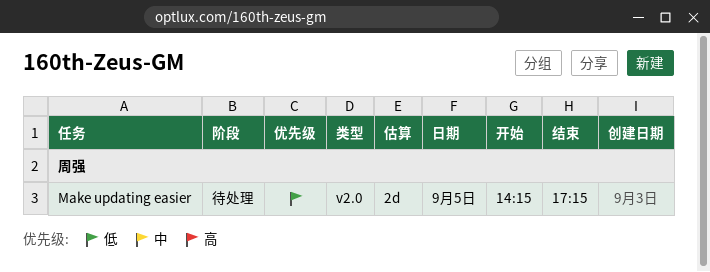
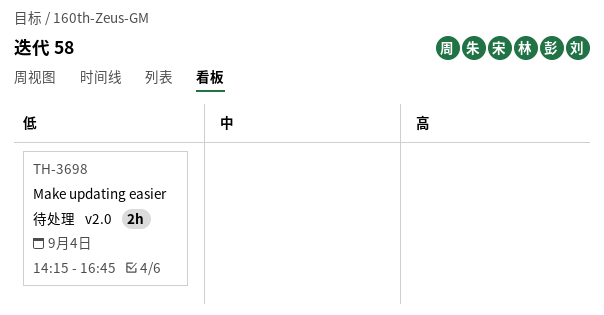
Make updating easier, estimate: 2d -> 2h
Make updating easier, day: Sep 5 -> Sep 4
Make updating easier, ends: 17:15 -> 16:45

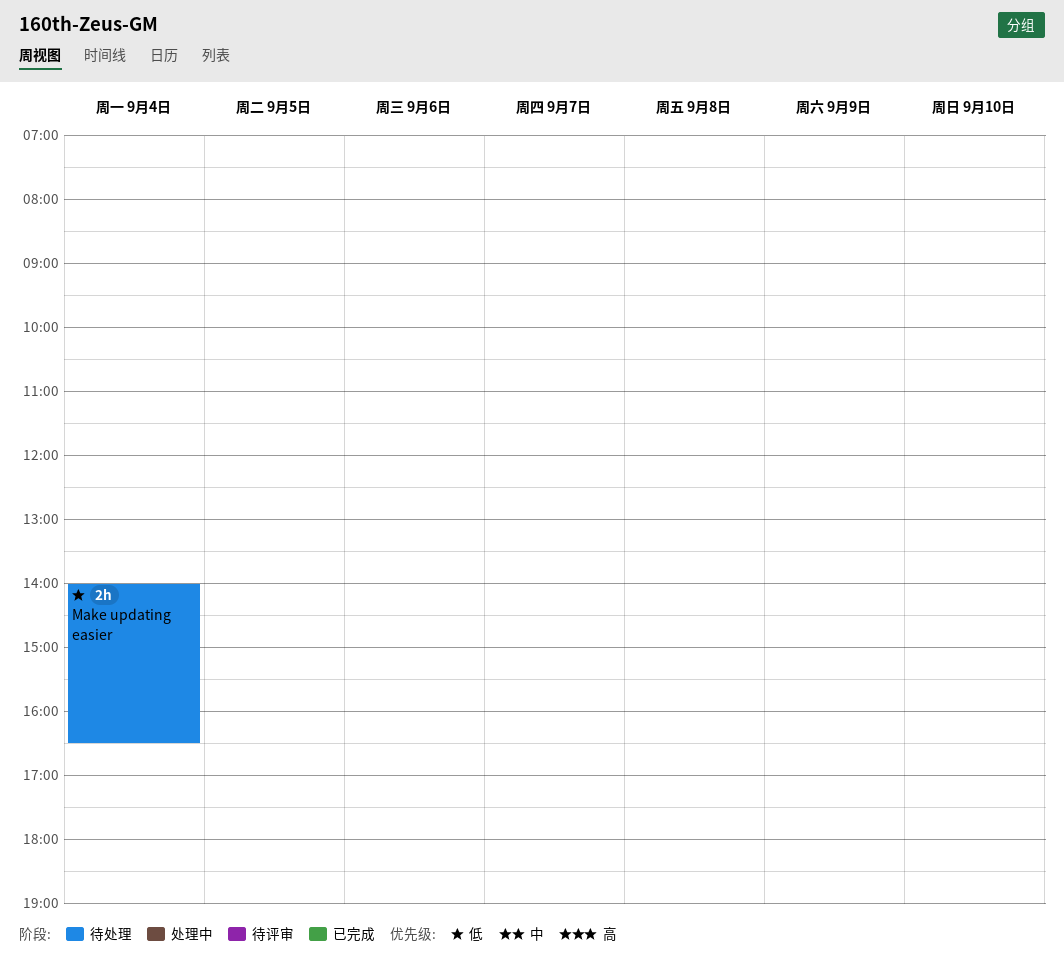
Make updating easier, begins: 14:15 -> 14:00
Make updating easier, ends: 16:45 -> 16:30

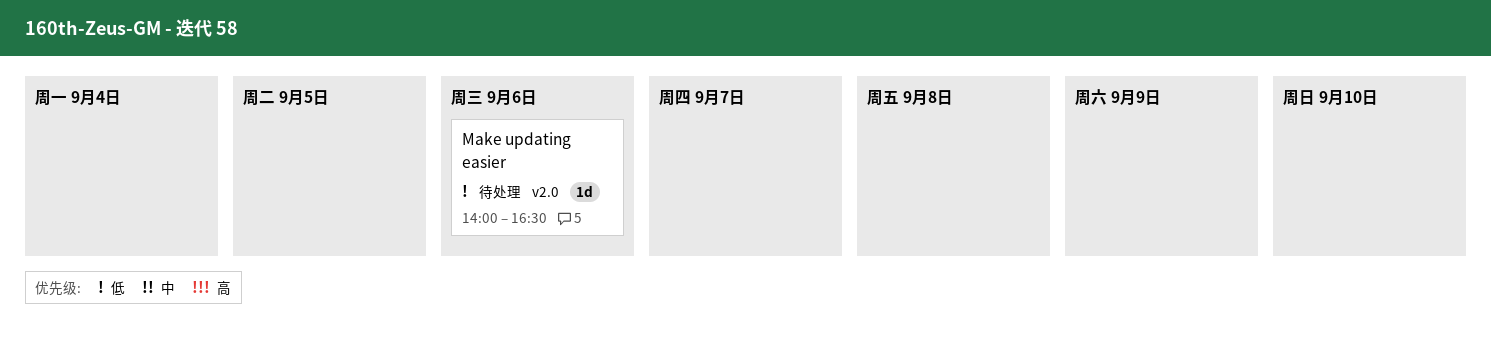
Make updating easier, estimate: 2h -> 1d
Make updating easier, day: Sep 4 -> Sep 6

